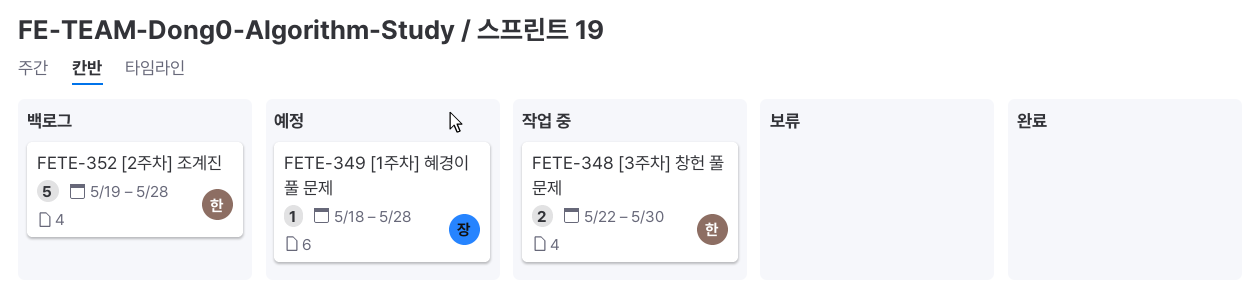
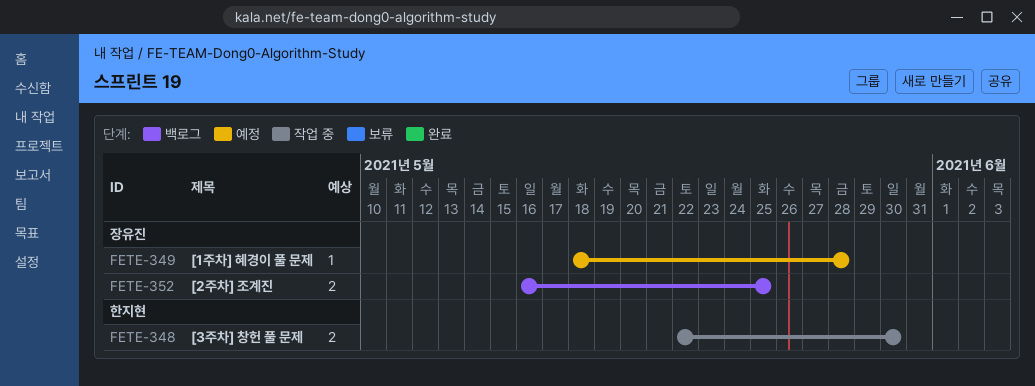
FETE-352, owner: 한지현 -> 장유진
FETE-352, estimate: 5 -> 2
FETE-352, start: May 19 -> May 16
FETE-352, due: May 28 -> May 25

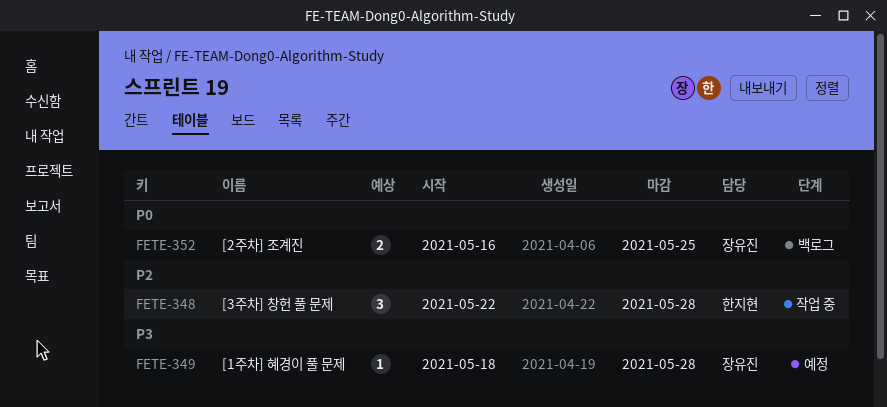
FETE-348, estimate: 2 -> 3
FETE-348, due: May 30 -> May 28

